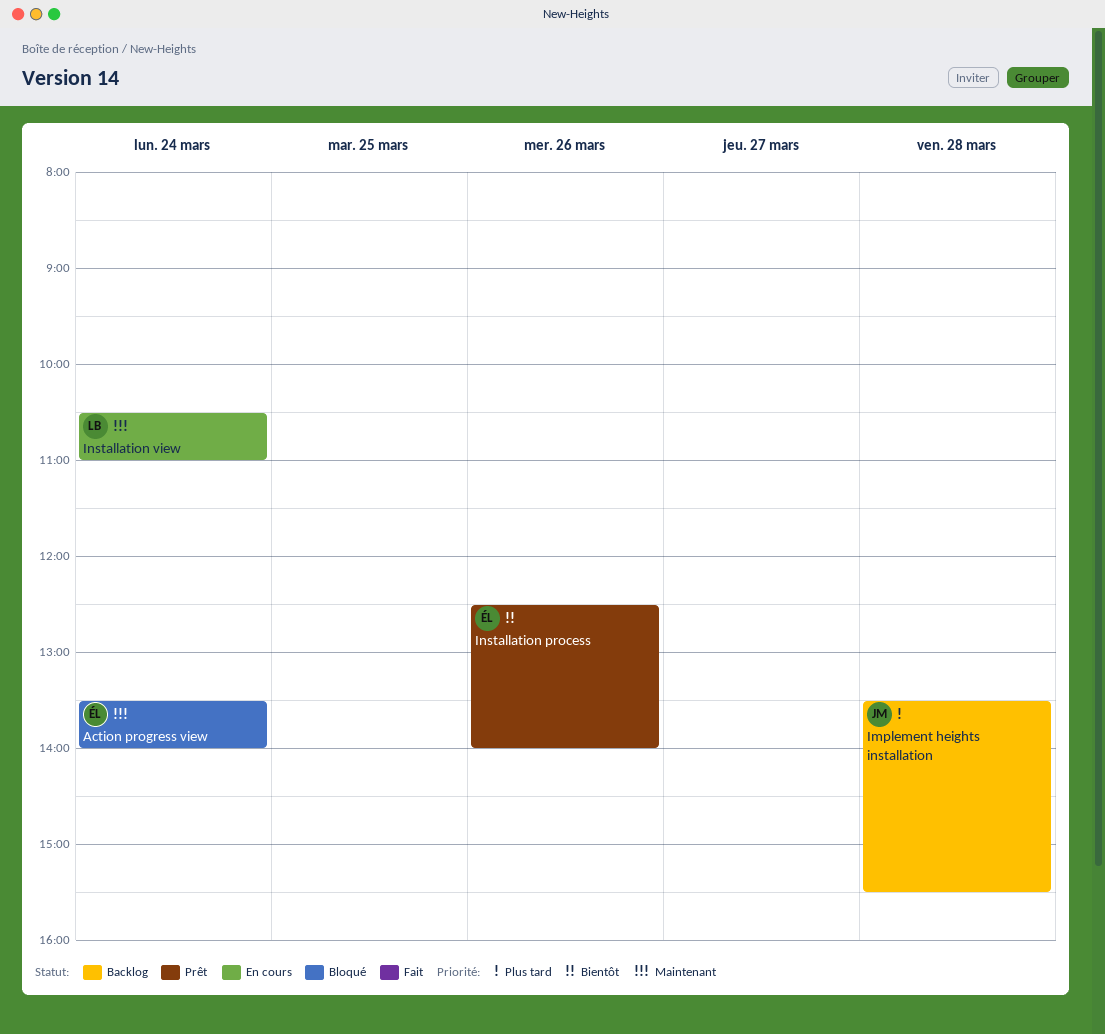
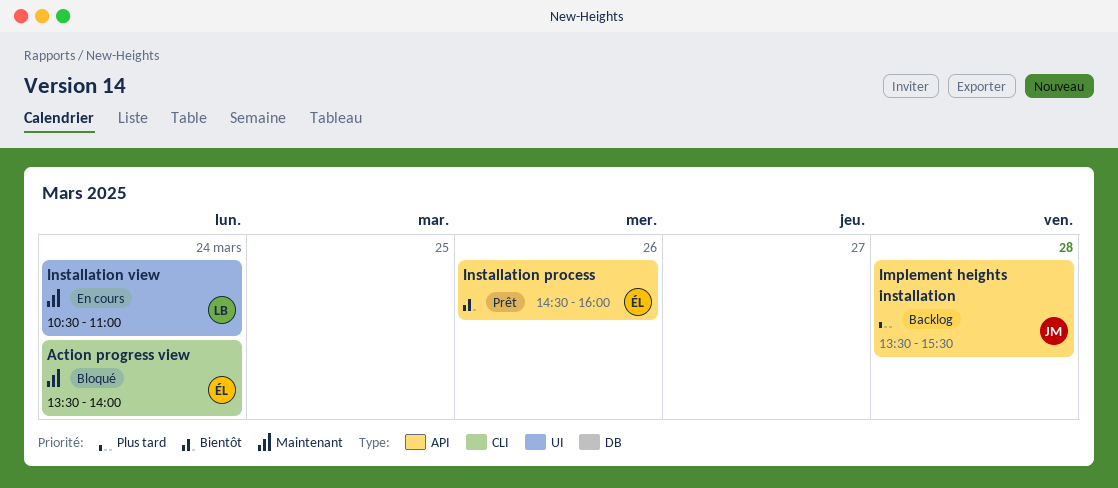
Installation process, begins: 12:30 -> 14:30
Installation process, ends: 14:00 -> 16:00

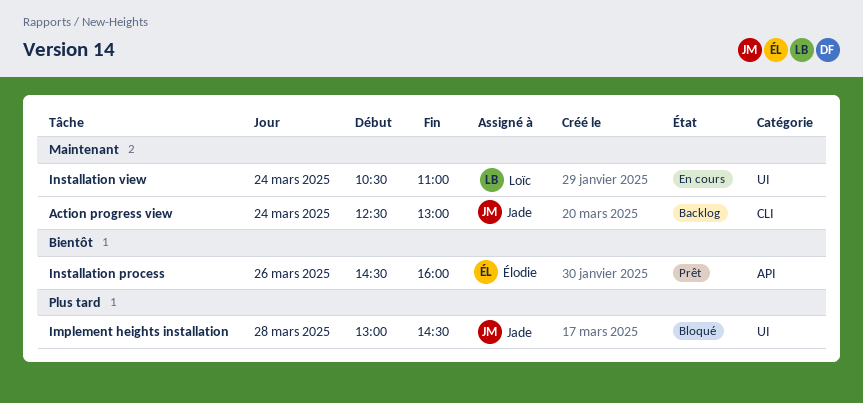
Action progress view, status: Bloqué -> Backlog
Action progress view, owner: Élodie -> Jade
Action progress view, begins: 13:30 -> 12:30
Action progress view, ends: 14:00 -> 13:00
Implement heights installation, status: Backlog -> Bloqué
Implement heights installation, label: API -> UI
Implement heights installation, begins: 13:30 -> 13:00
Implement heights installation, ends: 15:30 -> 14:30

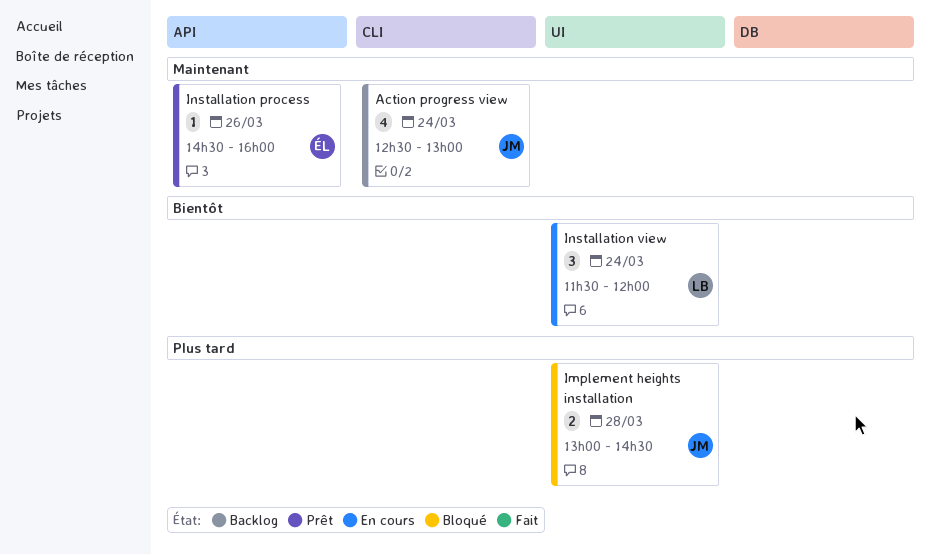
Installation process, priority: Bientôt -> Maintenant
Installation view, priority: Maintenant -> Bientôt
Installation view, begins: 10:30 -> 11:30
Installation view, ends: 11:00 -> 12:00

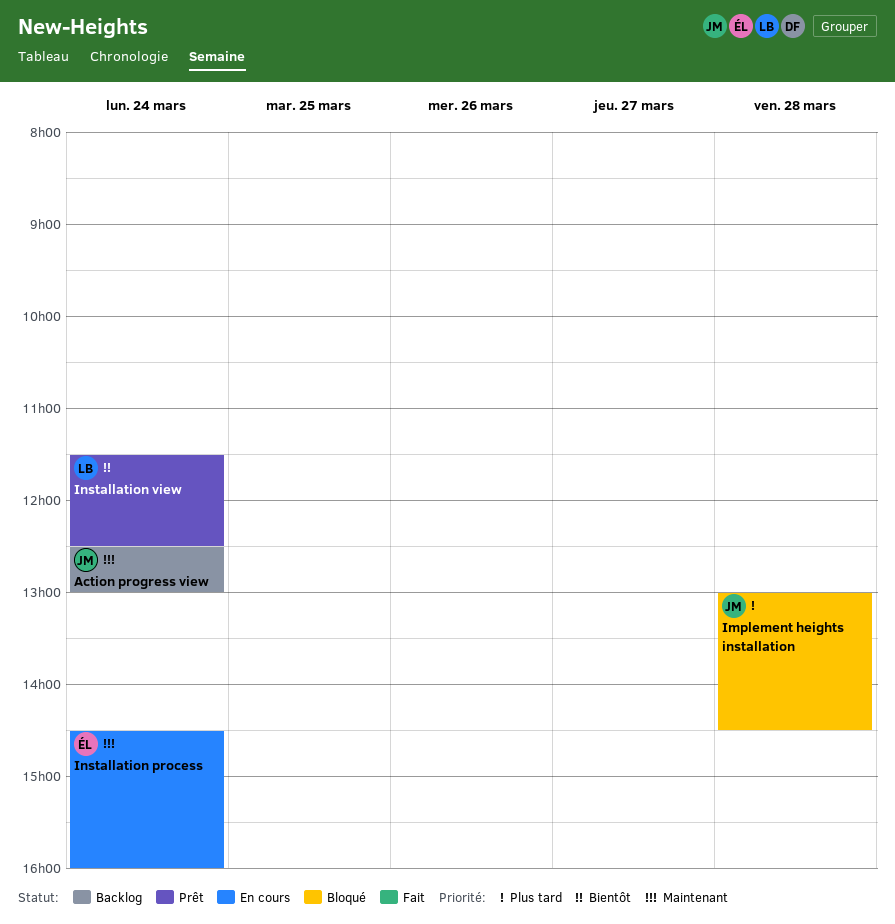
Installation process, status: Prêt -> En cours
Installation process, day: Mar 26 -> Mar 24
Installation view, status: En cours -> Prêt
Installation view, ends: 12:00 -> 12:30

